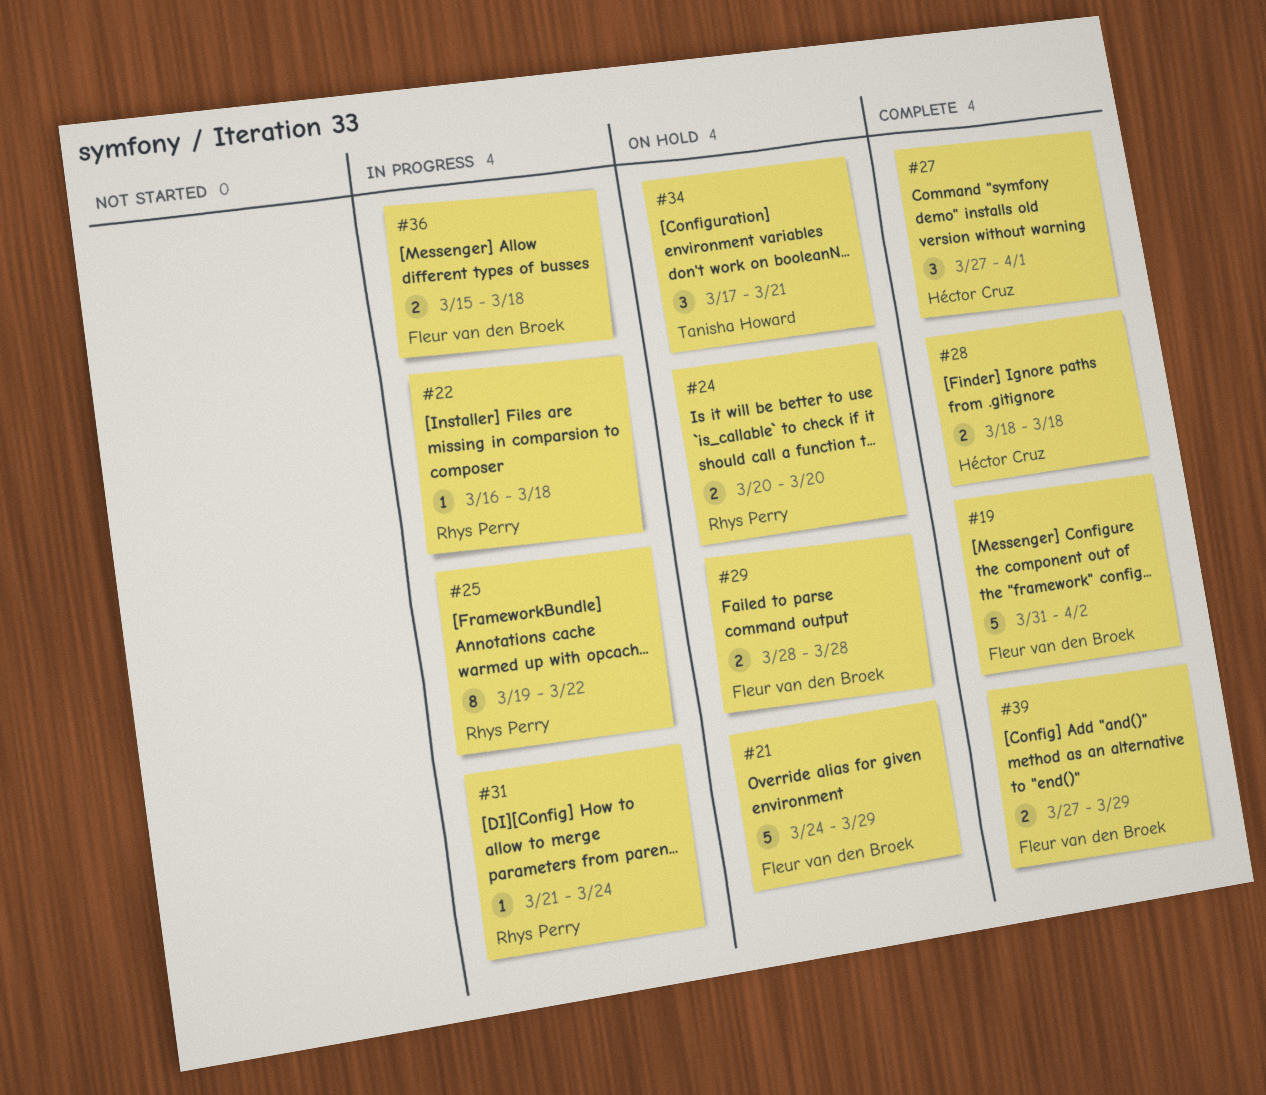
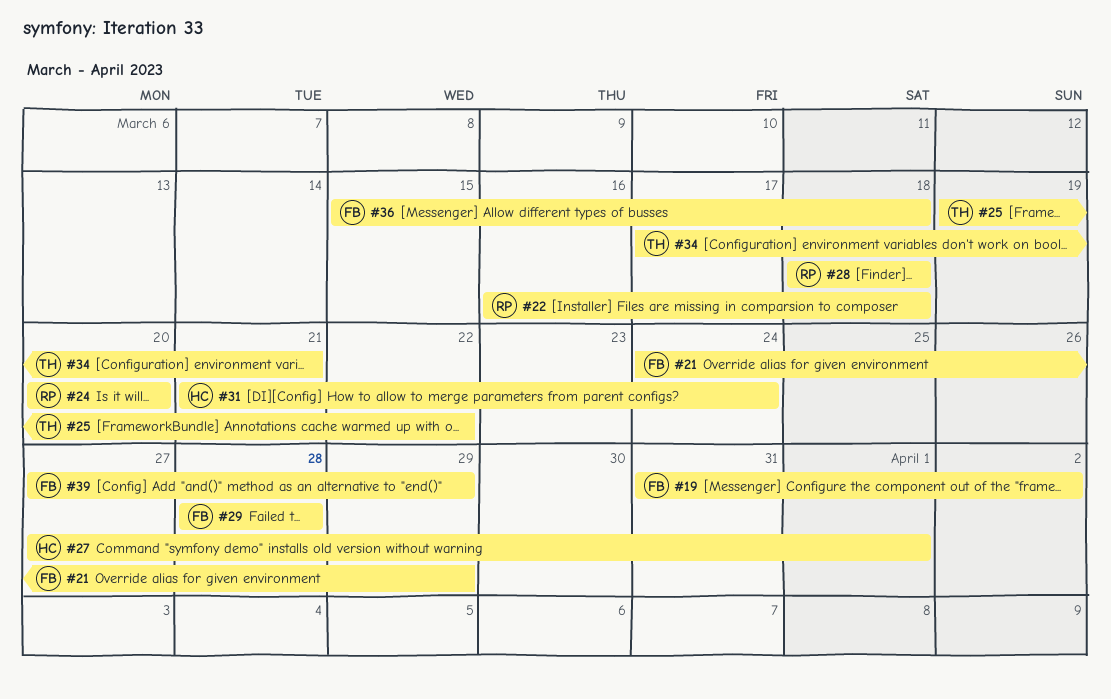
#25, owner: Rhys Perry -> Tanisha Howard
#28, owner: Héctor Cruz -> Rhys Perry
#31, owner: Rhys Perry -> Héctor Cruz

